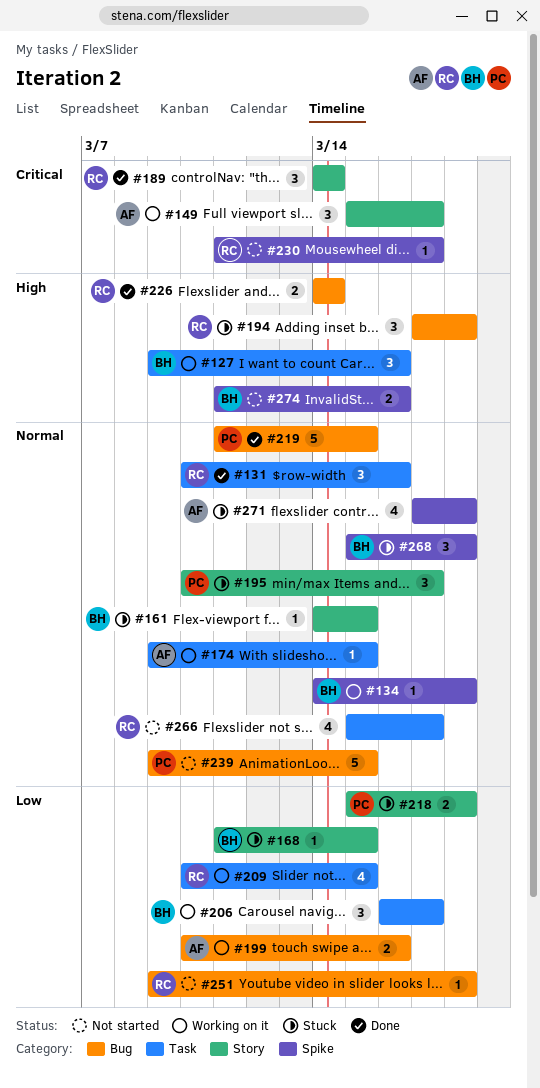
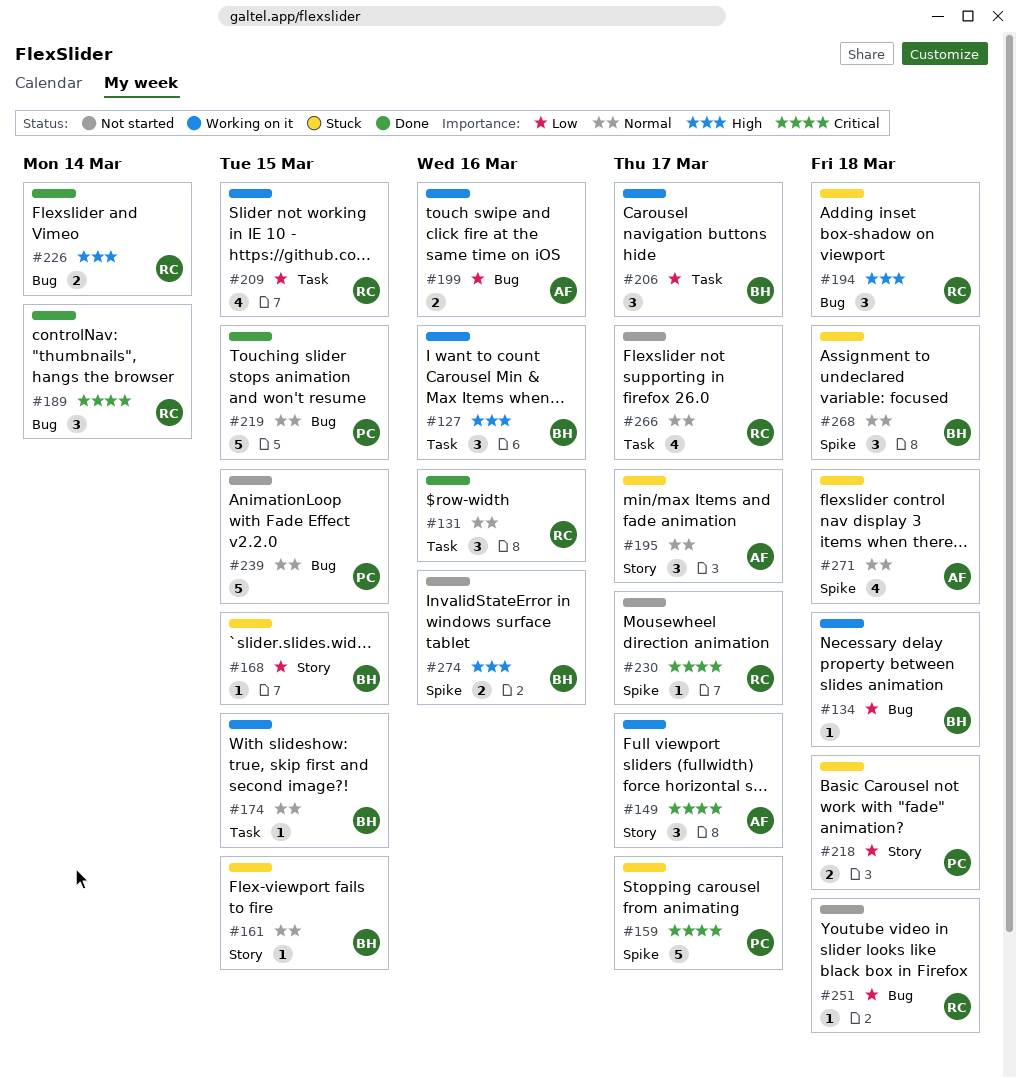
#134, priority: Normal -> Low
#134, label: Spike -> Bug
#159: none -> present
#174, owner: AF -> BH
#189, label: Story -> Bug
#195, owner: PC -> AF

